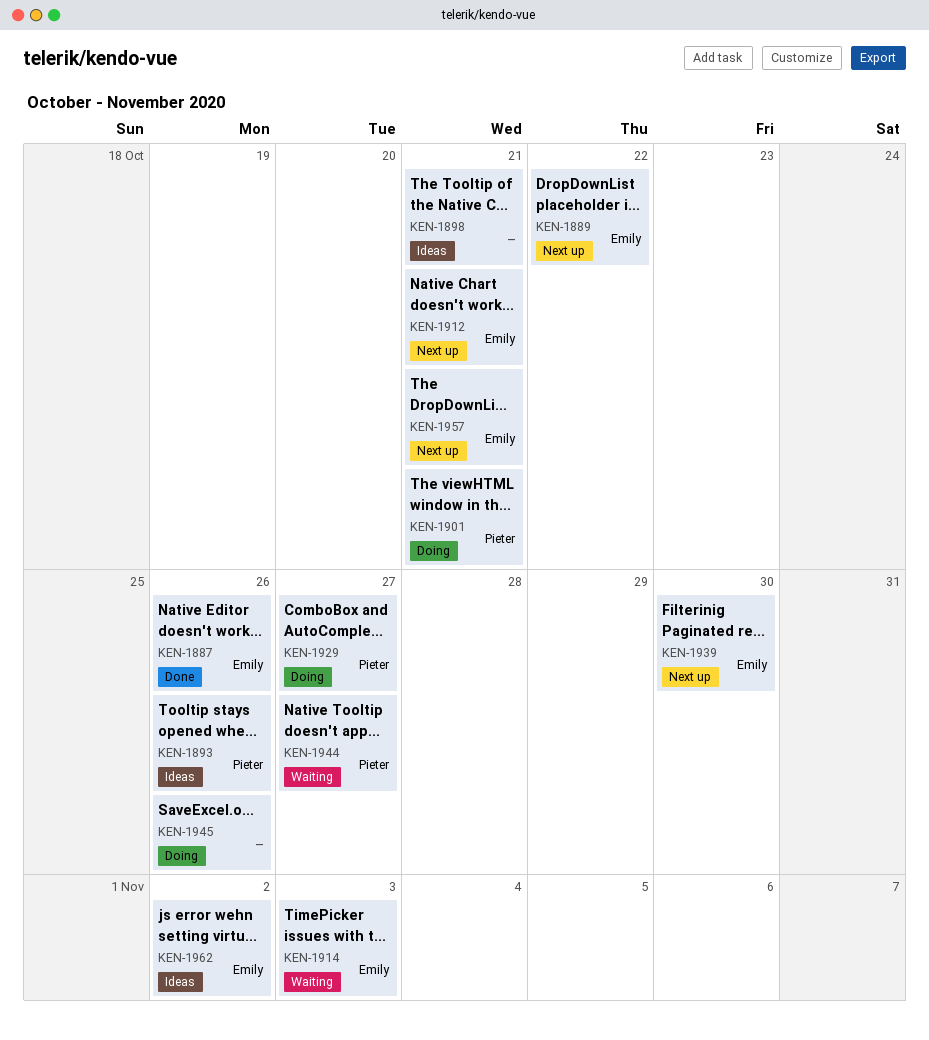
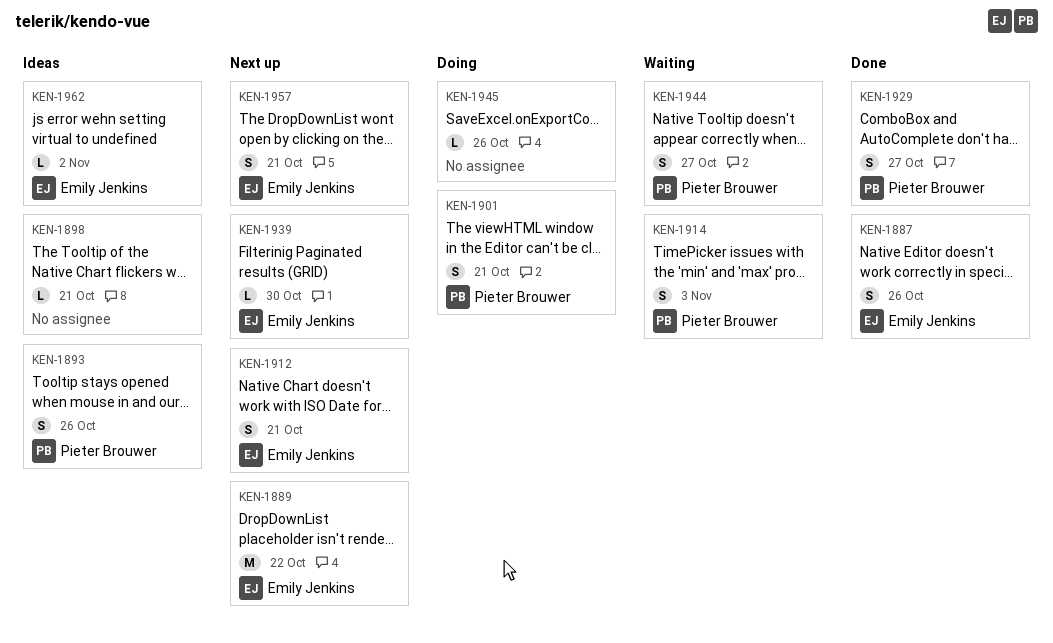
KEN-1914, owner: Emily Jenkins -> Pieter Brouwer
KEN-1929, status: Doing -> Done

